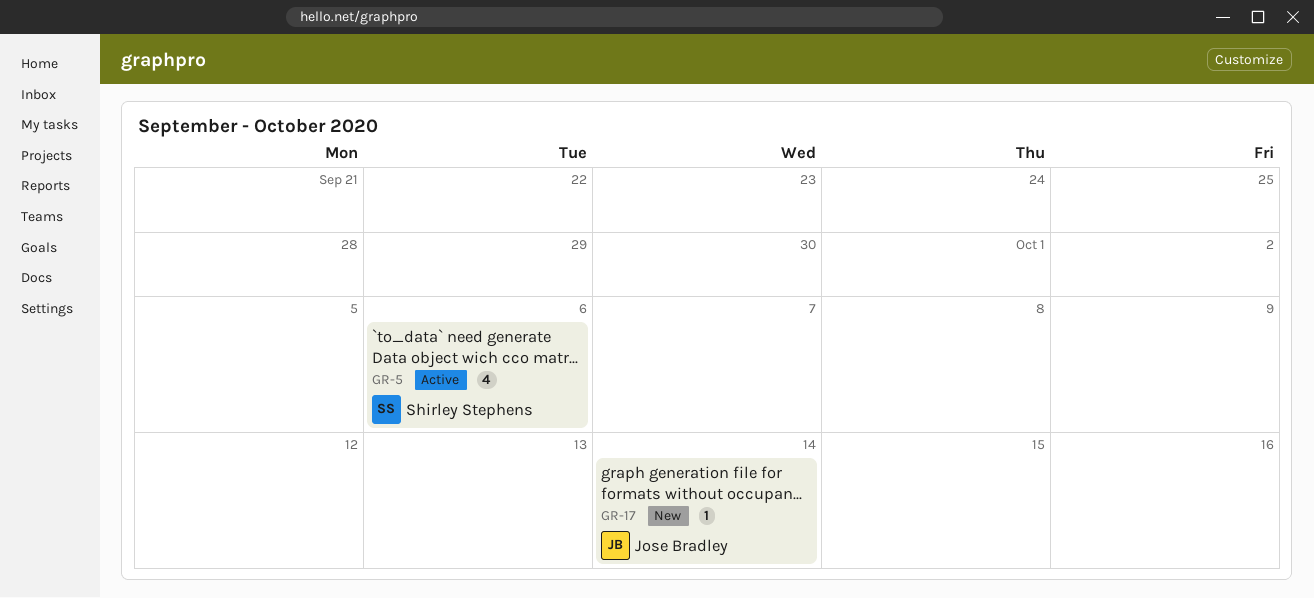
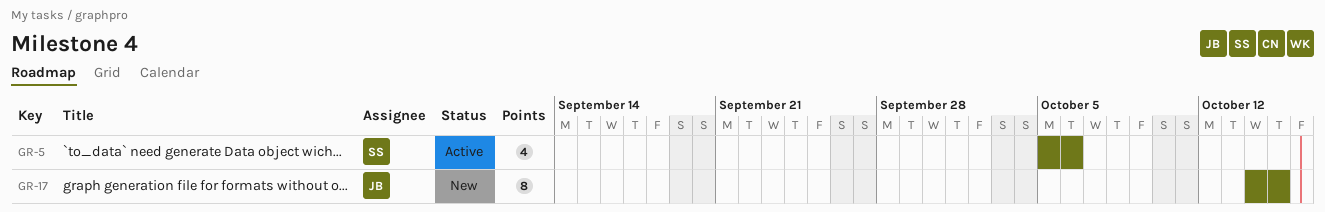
GR-17, estimate: 1 -> 8
GR-17, due: Oct 14 -> Oct 15

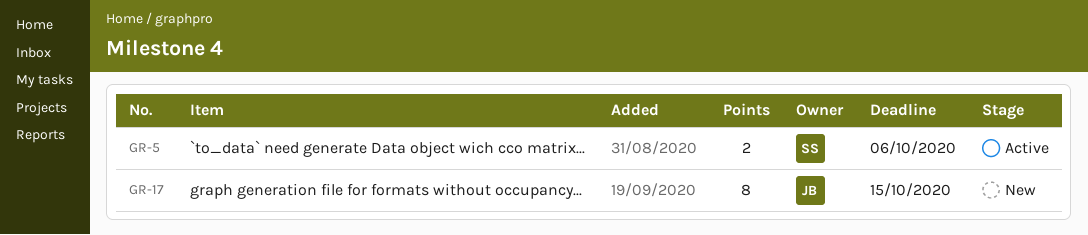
GR-5, estimate: 4 -> 2

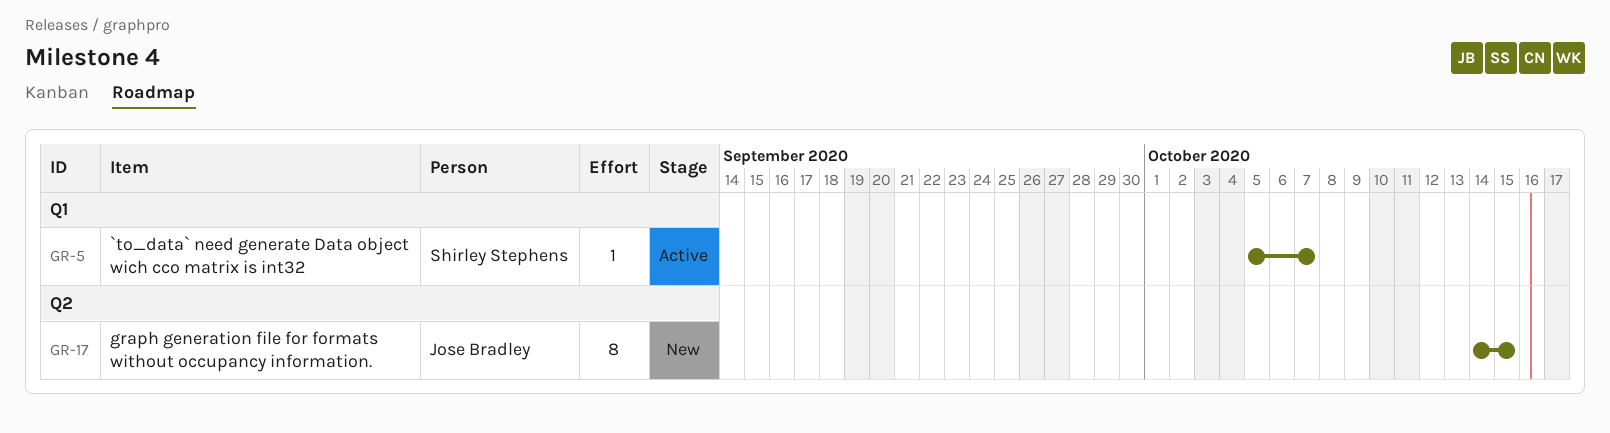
GR-5, estimate: 2 -> 1
GR-5, due: Oct 6 -> Oct 7

